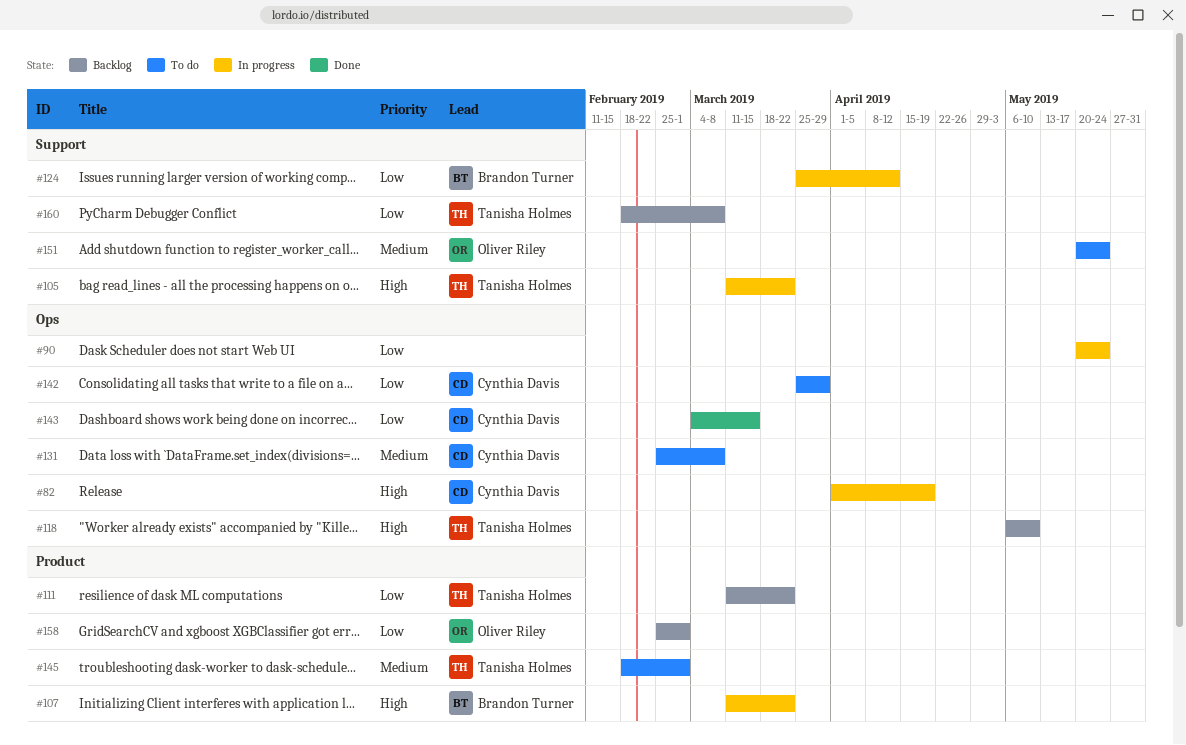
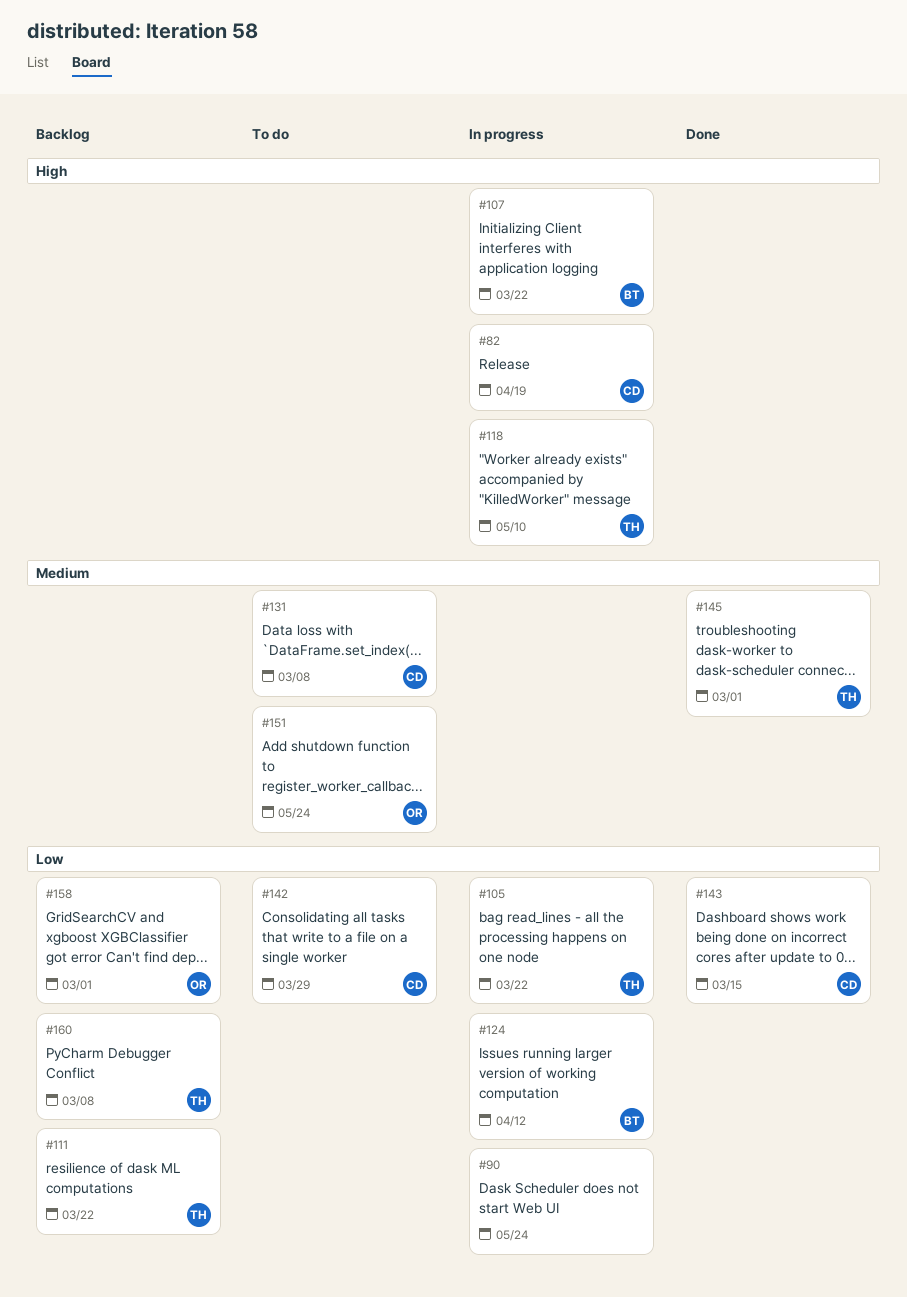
#105, priority: High -> Low
#118, status: Backlog -> In progress
#145, status: To do -> Done

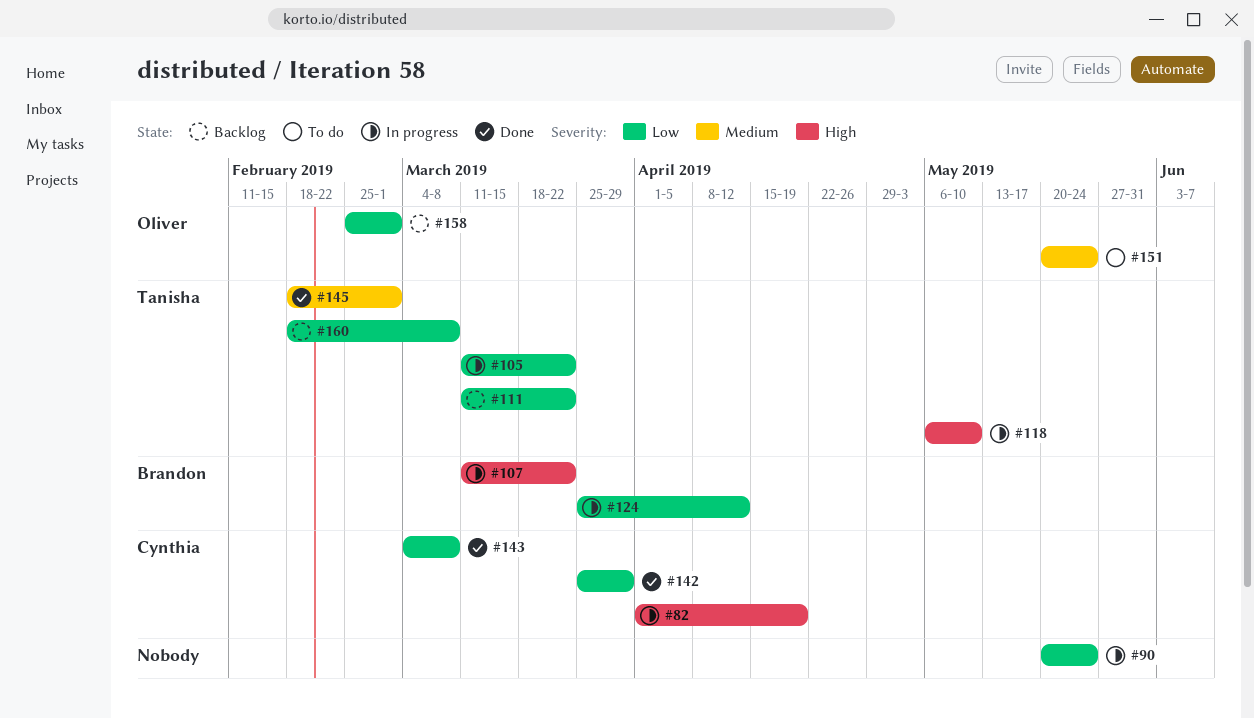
#131: present -> none
#142, status: To do -> Done
#143, due: Mar 15 -> Mar 8

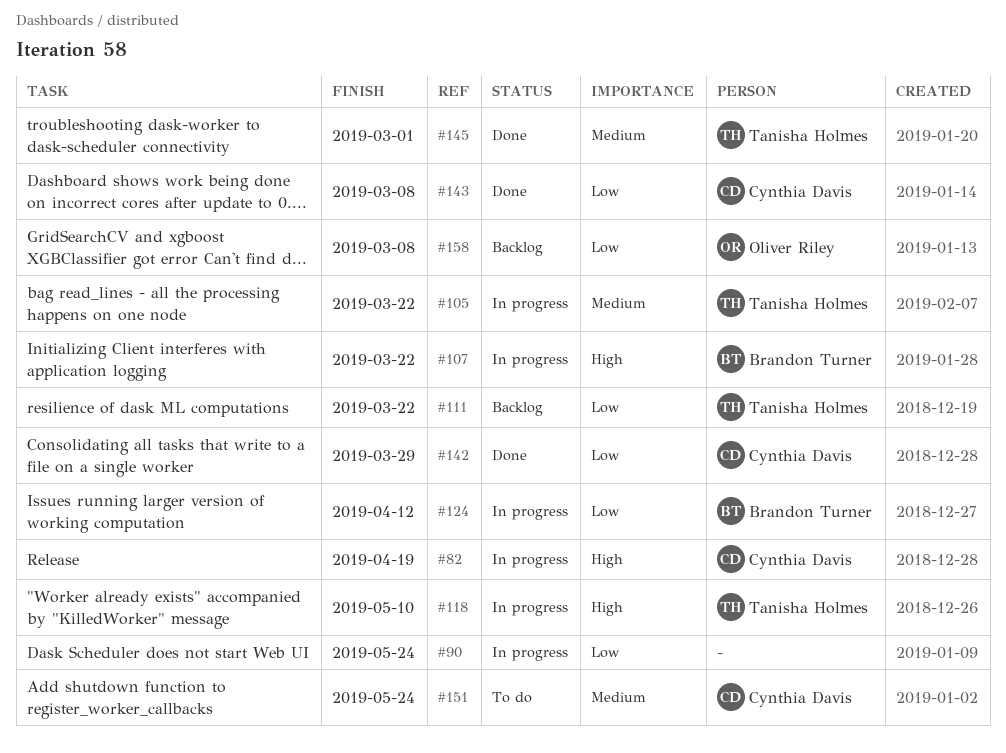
#105, priority: Low -> Medium
#151, owner: Oliver Riley -> Cynthia Davis
#158, due: Mar 1 -> Mar 8
#160: present -> none

